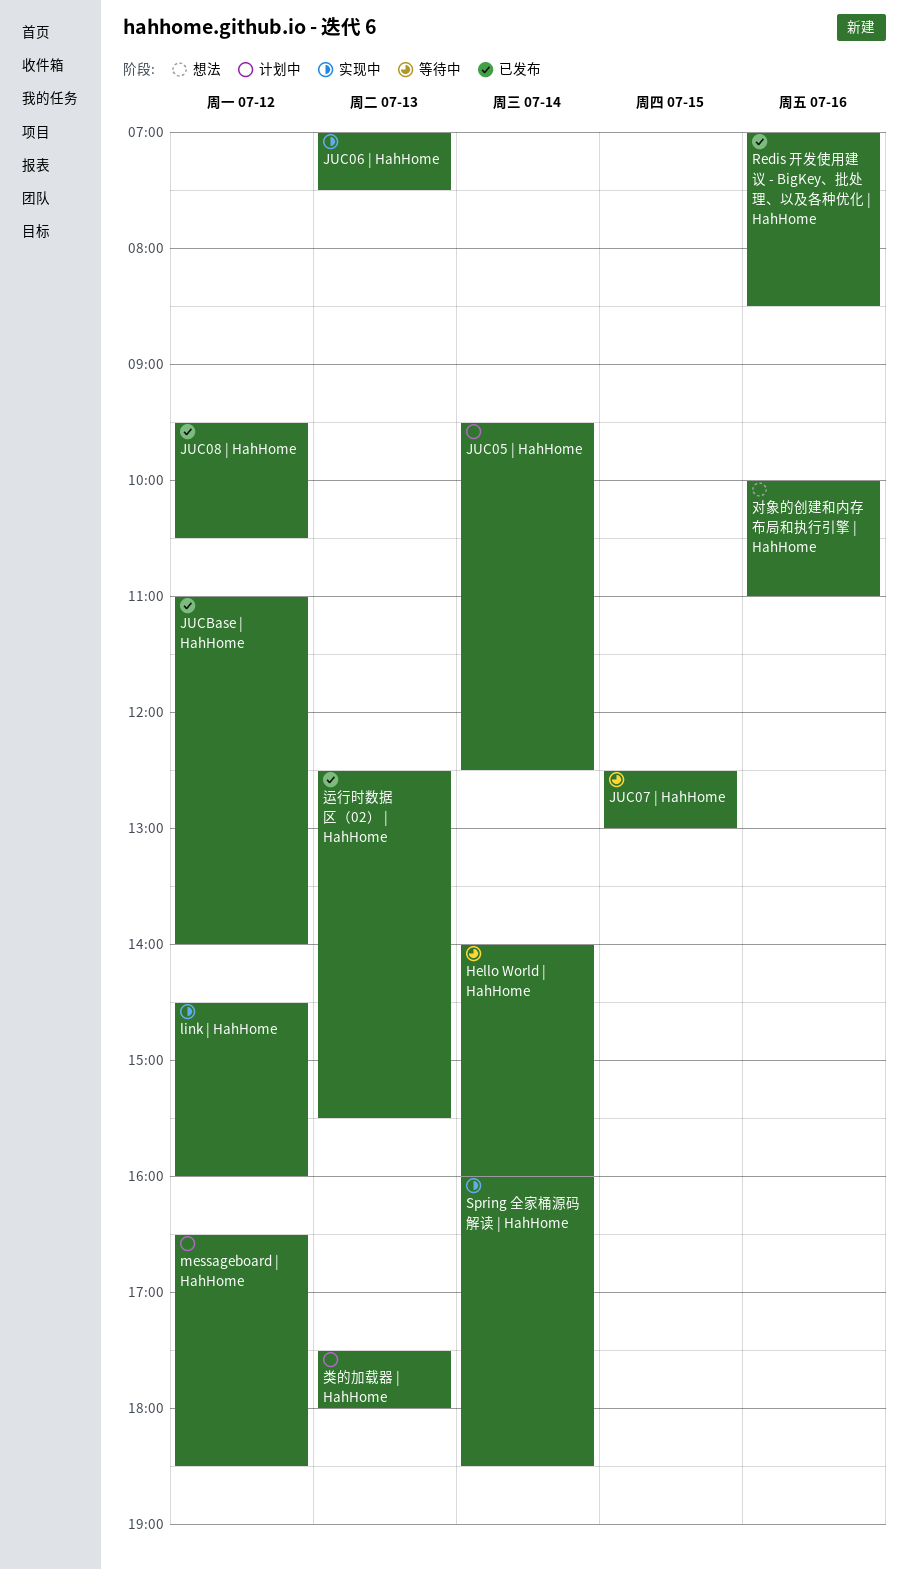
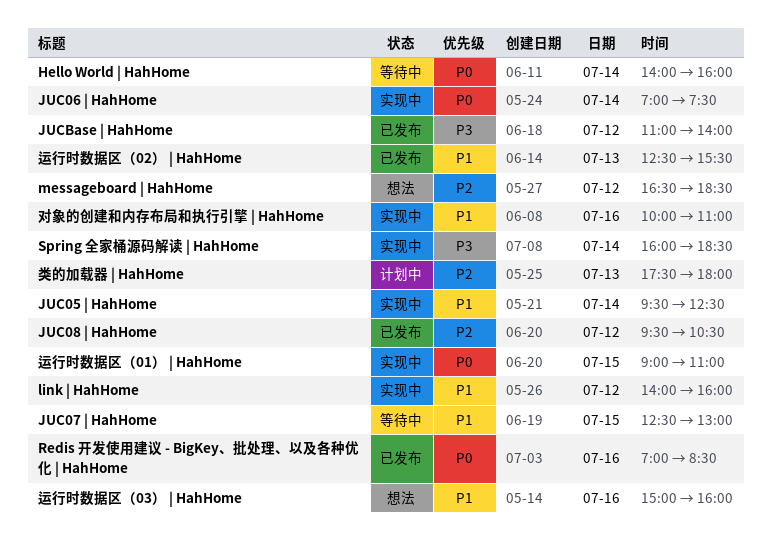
JUC05 | HahHome, status: 计划中 -> 实现中
JUC06 | HahHome, day: Jul 13 -> Jul 14
link | HahHome, begins: 14:30 -> 14:00
messageboard | HahHome, status: 计划中 -> 想法
对象的创建和内存布局和执行引擎 | HahHome, status: 想法 -> 实现中
运行时数据区（01） | HahHome: none -> present
运行时数据区（03） | HahHome: none -> present

